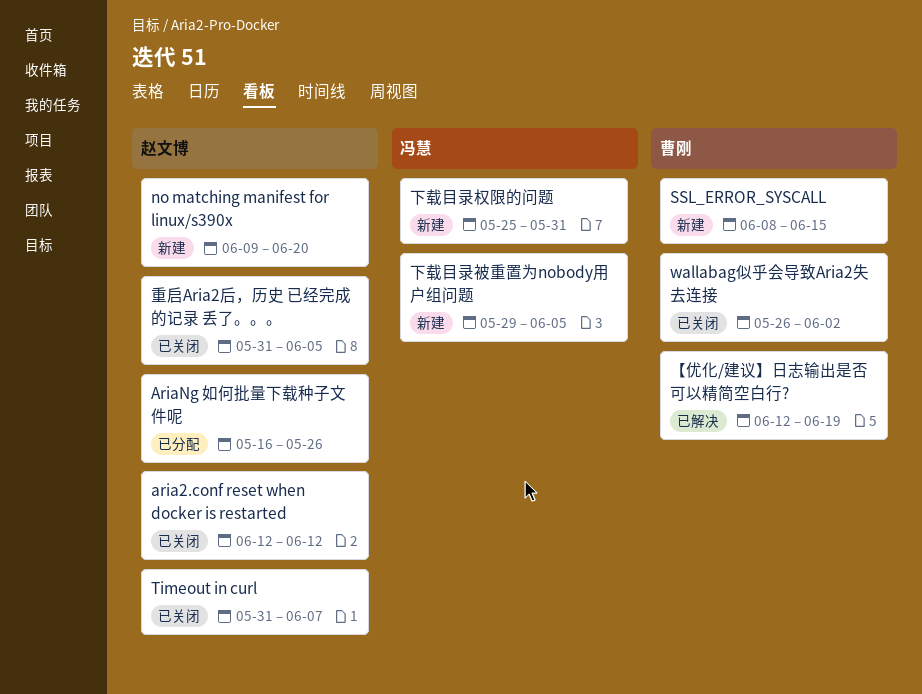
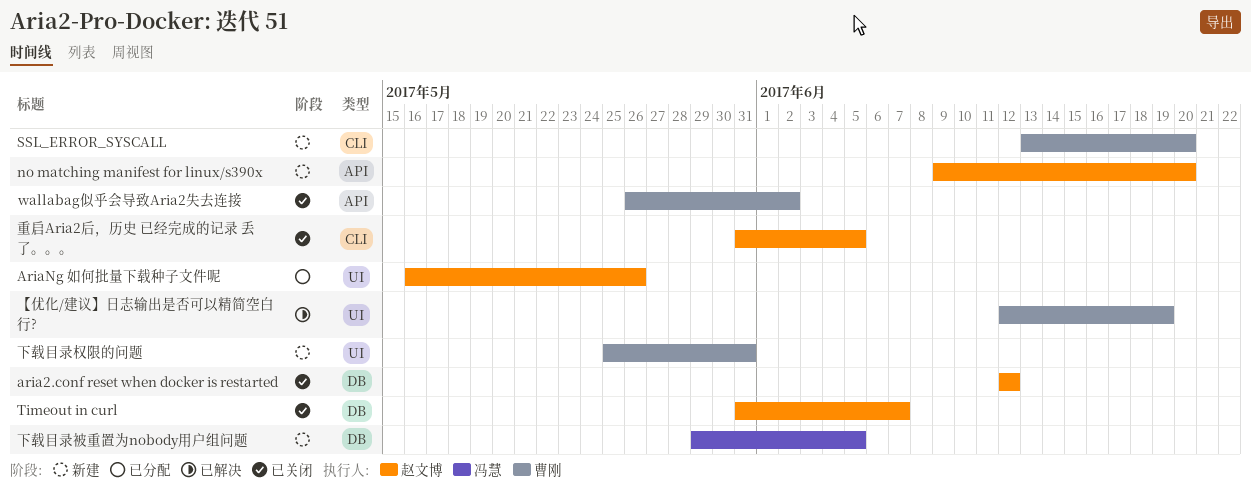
SSL_ERROR_SYSCALL, start: Jun 8 -> Jun 13
SSL_ERROR_SYSCALL, due: Jun 15 -> Jun 20
下载目录权限的问题, owner: 冯慧 -> 曹刚

